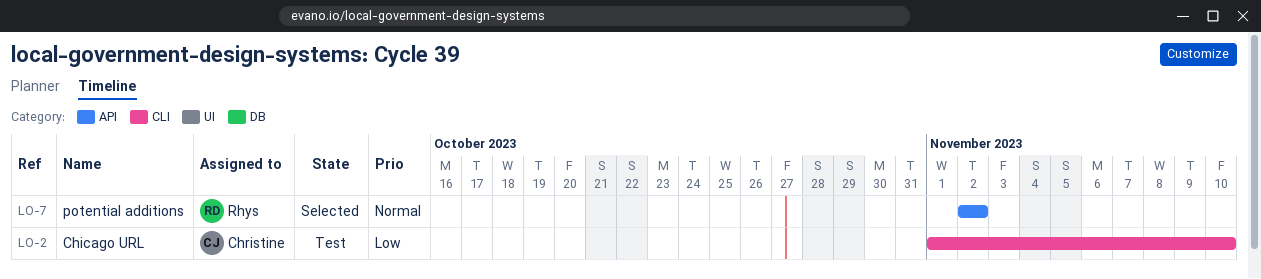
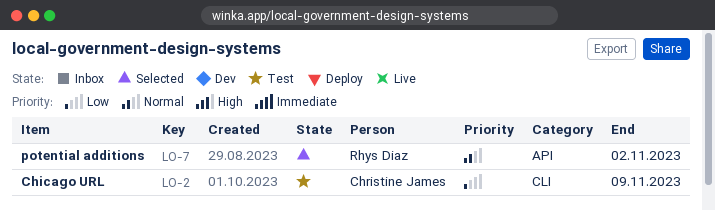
LO-2, due: Nov 10 -> Nov 9

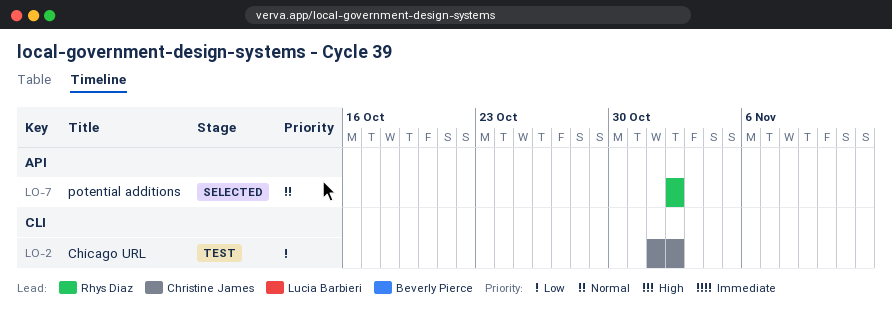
LO-2, due: Nov 9 -> Nov 2

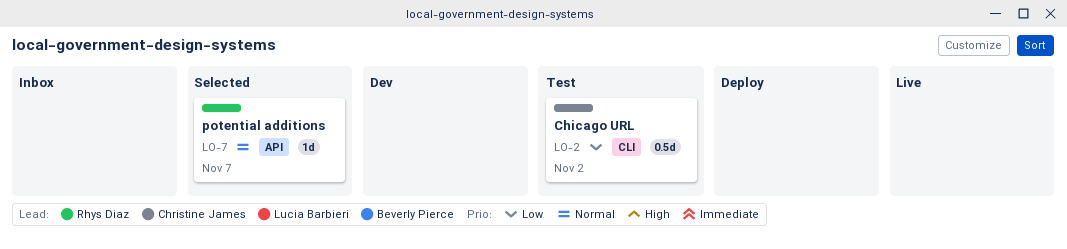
LO-7, due: Nov 2 -> Nov 7

